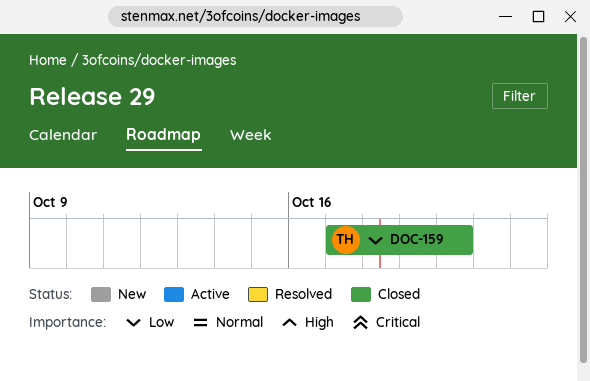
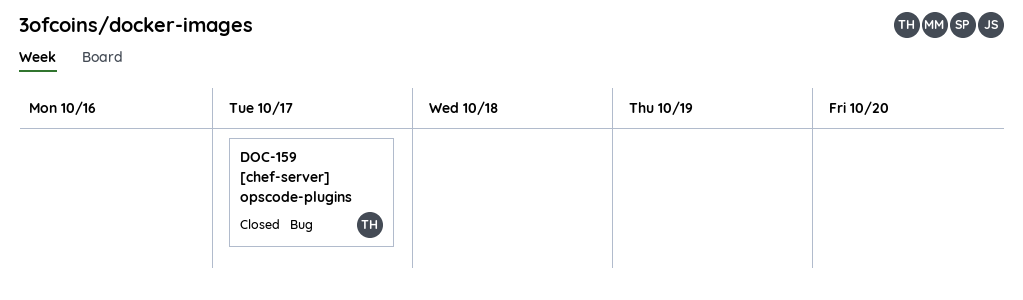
DOC-159, due: Oct 20 -> Oct 17

